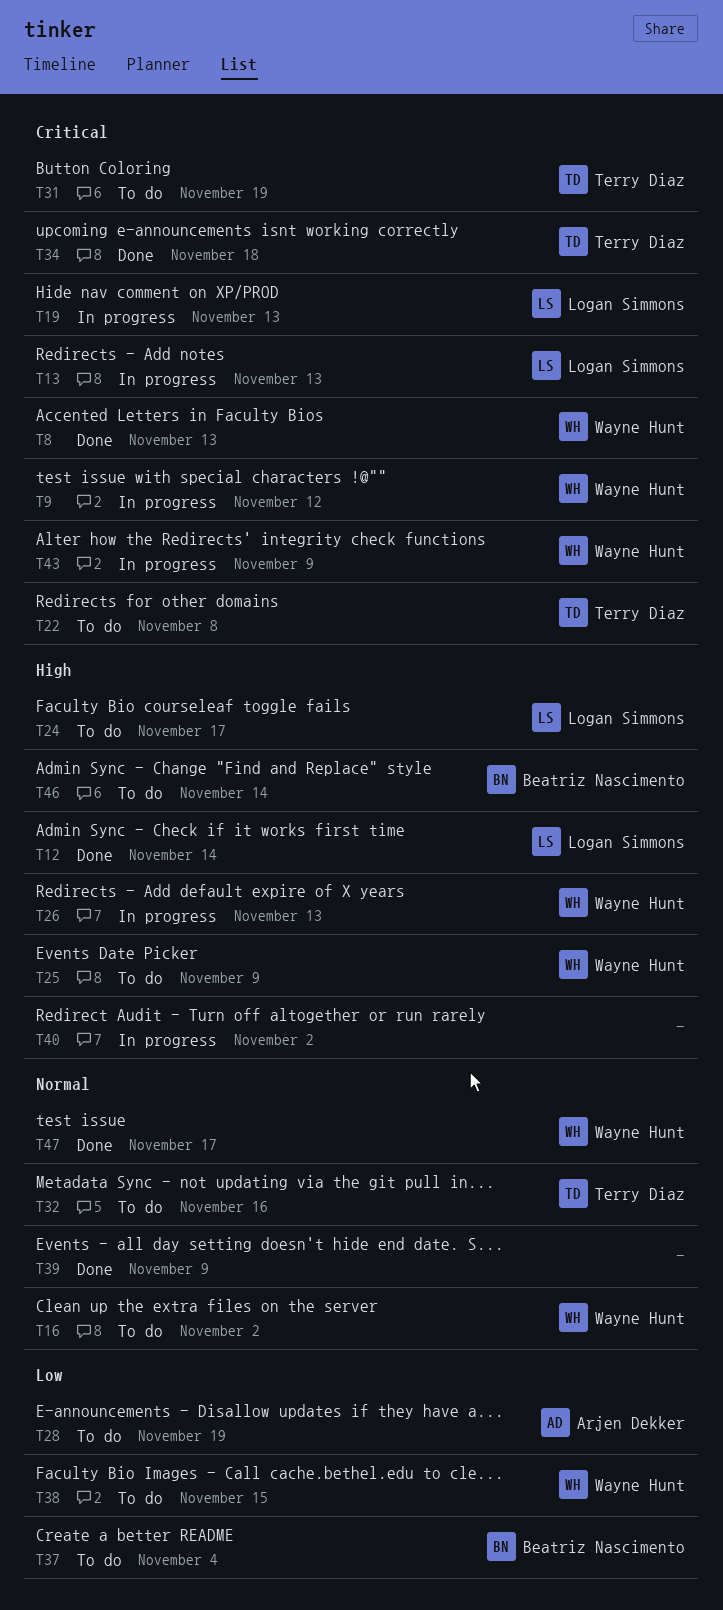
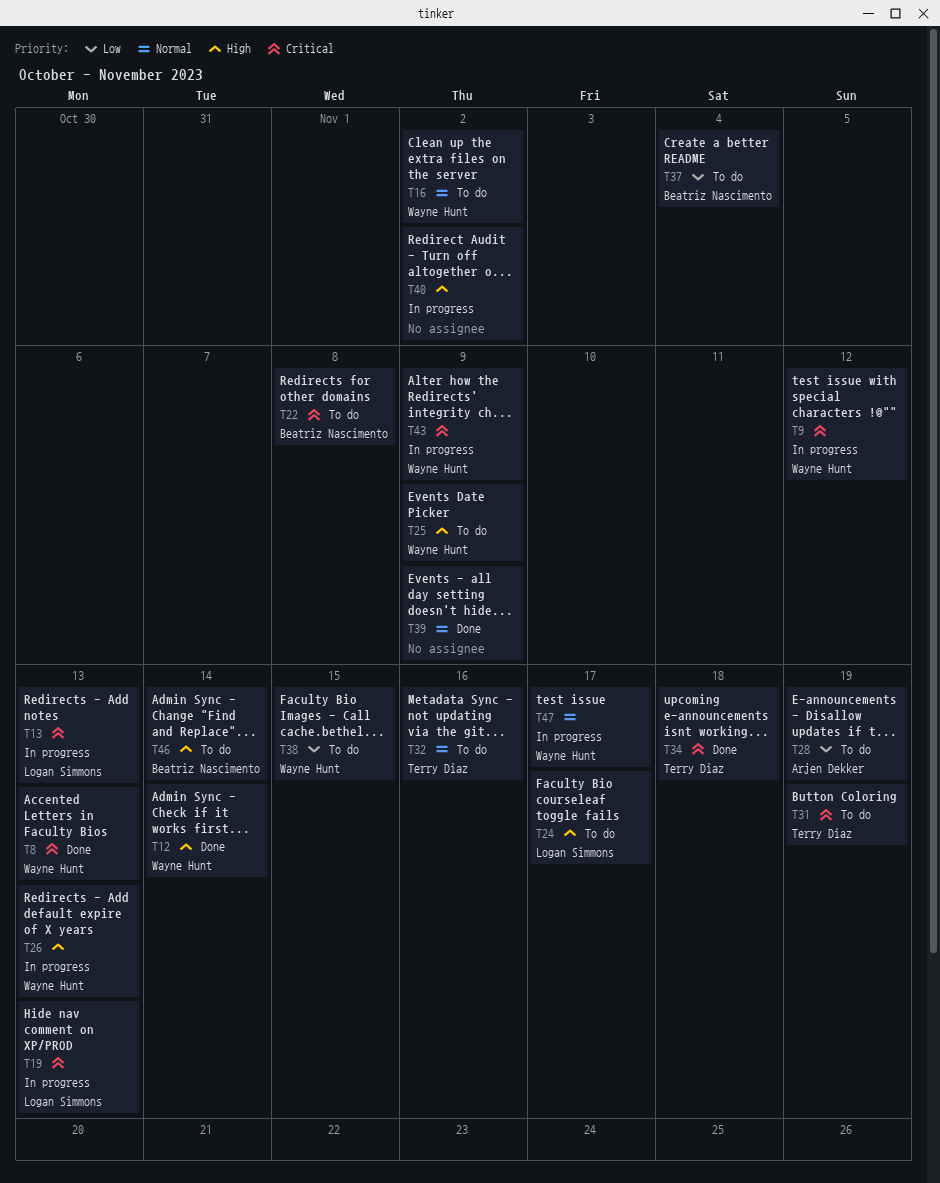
T12, owner: Logan Simmons -> Wayne Hunt
T22, owner: Terry Diaz -> Beatriz Nascimento
T47, status: Done -> In progress

